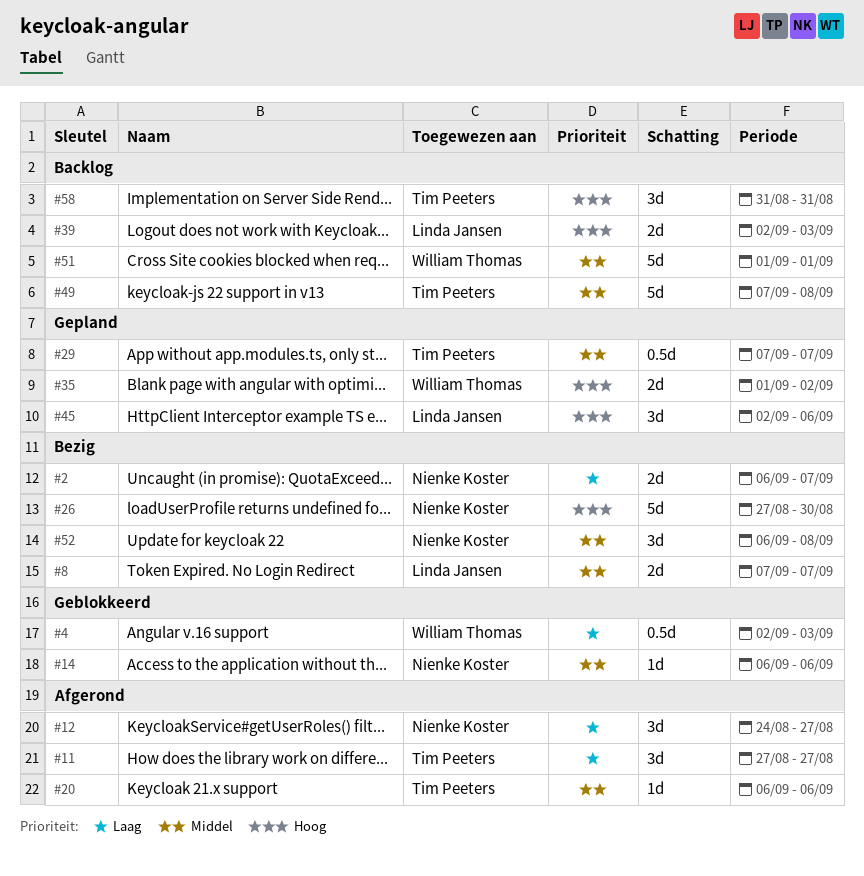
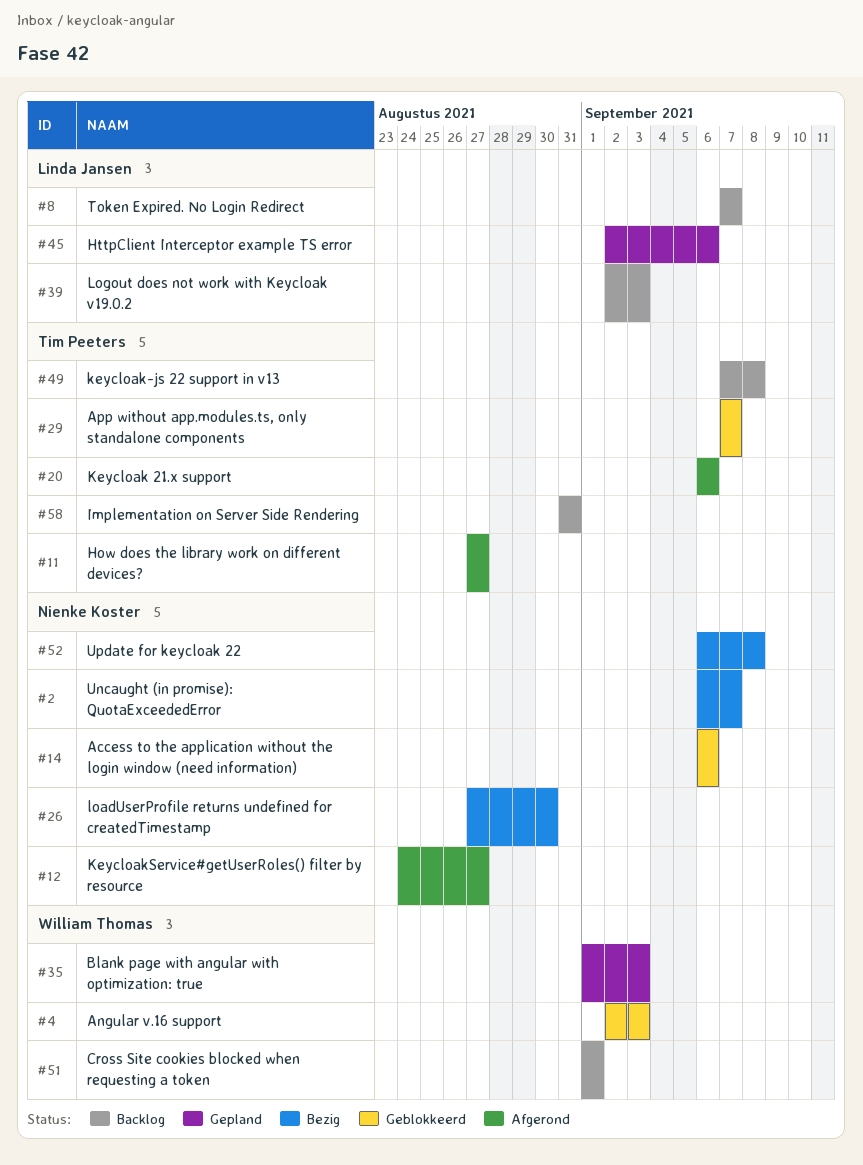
#8, status: Bezig -> Backlog
#29, status: Gepland -> Geblokkeerd
#35, due: Sep 2 -> Sep 3

